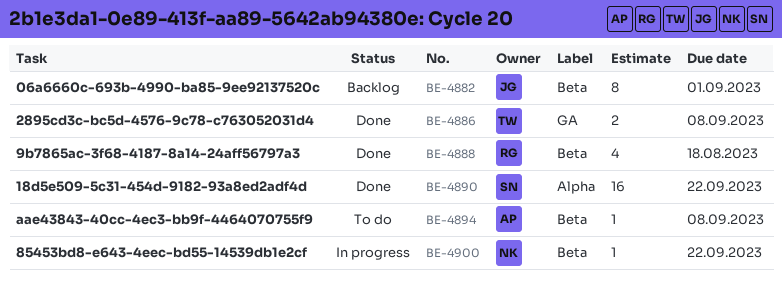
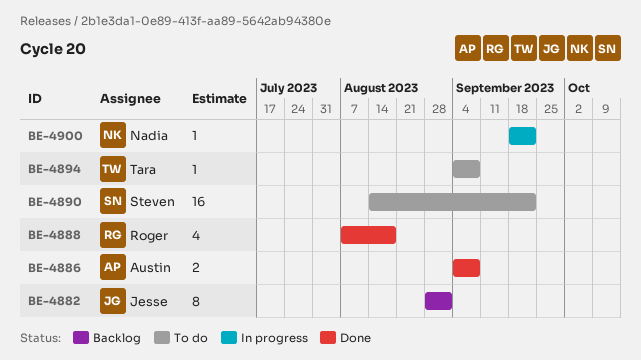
BE-4886, owner: Tara -> Austin
BE-4890, status: Done -> To do
BE-4894, owner: Austin -> Tara

